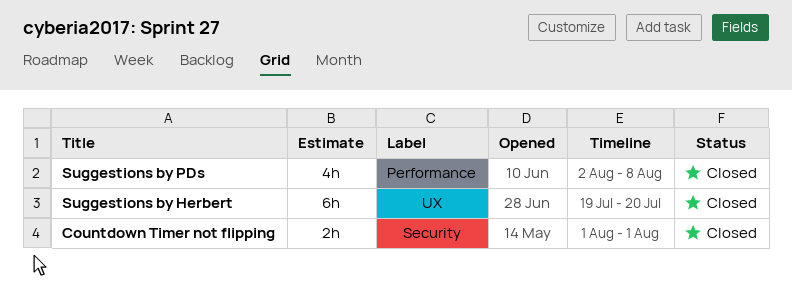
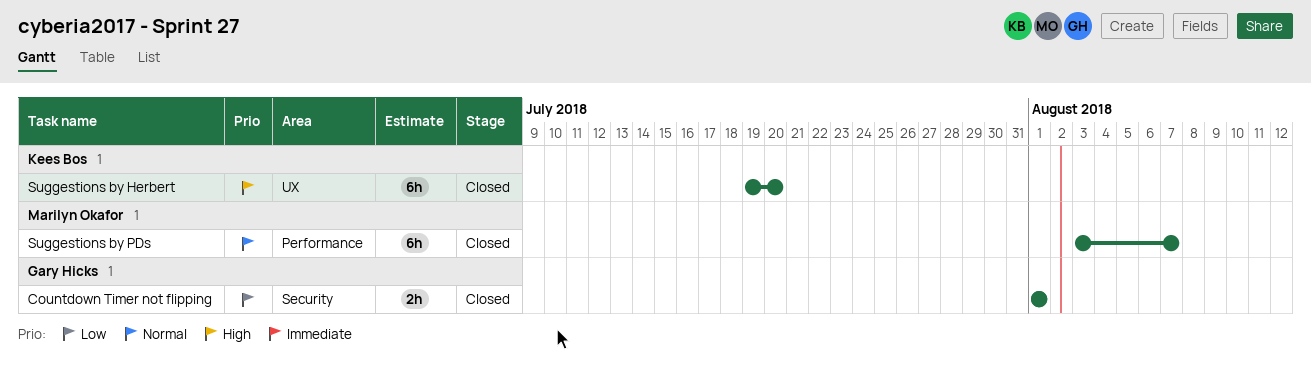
Suggestions by PDs, estimate: 4h -> 6h
Suggestions by PDs, start: Aug 2 -> Aug 3
Suggestions by PDs, due: Aug 8 -> Aug 7

